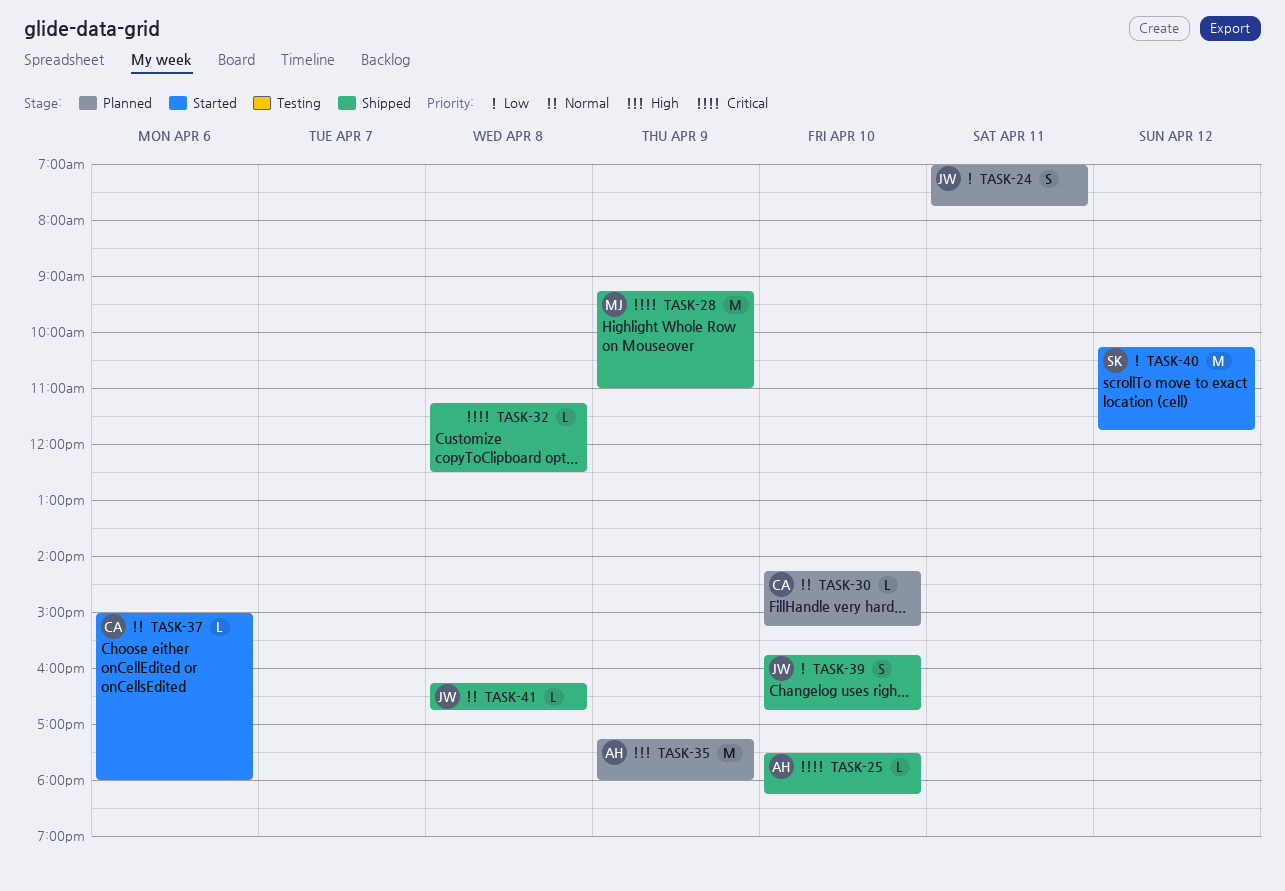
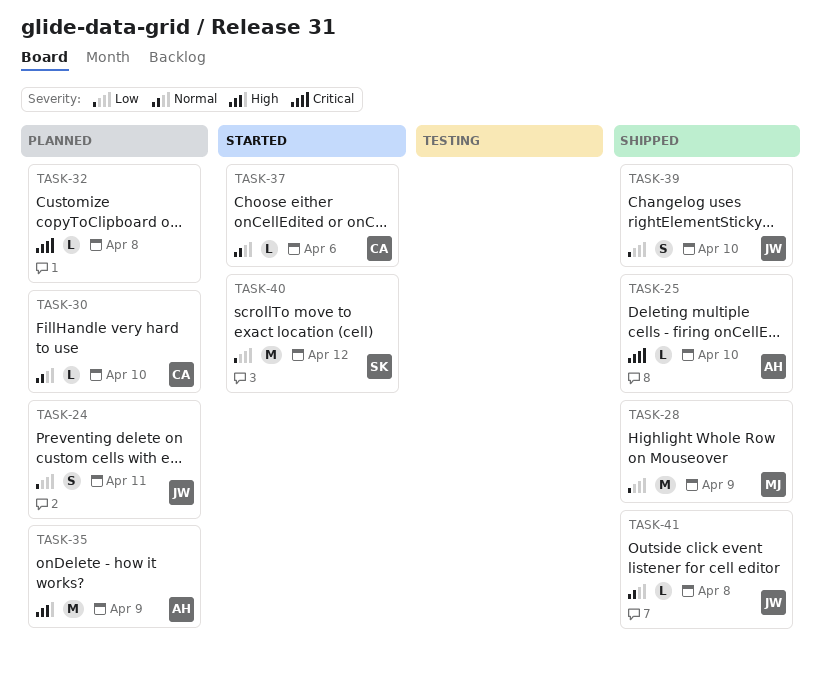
TASK-28, priority: Critical -> Low
TASK-32, status: Shipped -> Planned

